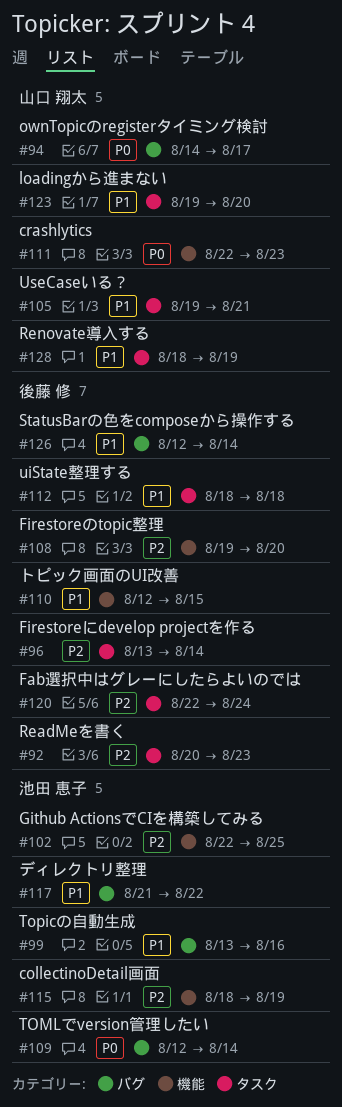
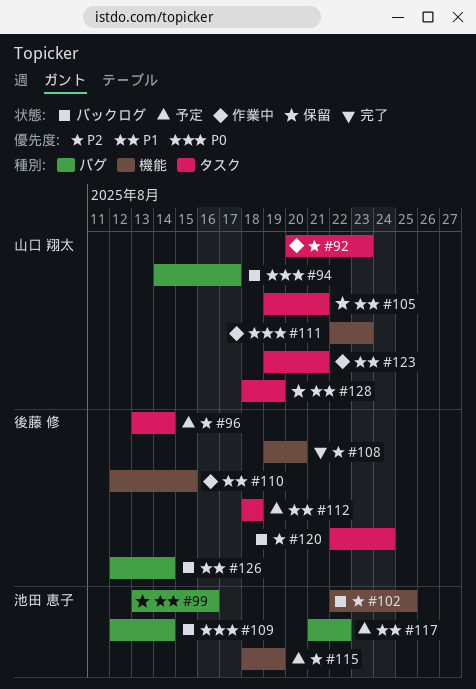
#92, owner: 後藤 修 -> 山口 翔太
#123, due: Aug 20 -> Aug 21

